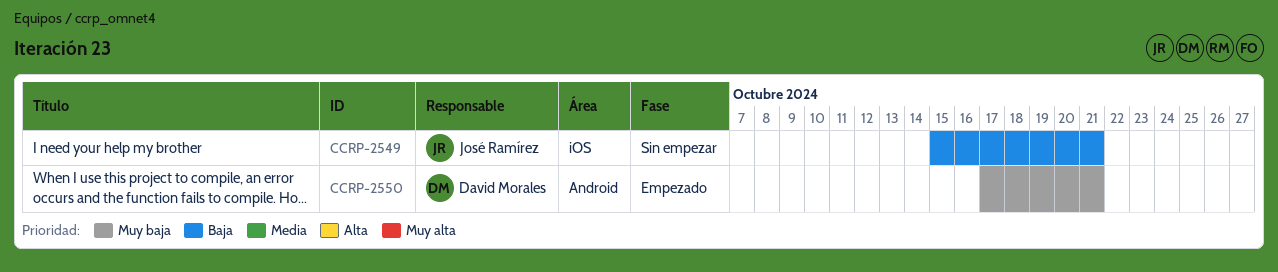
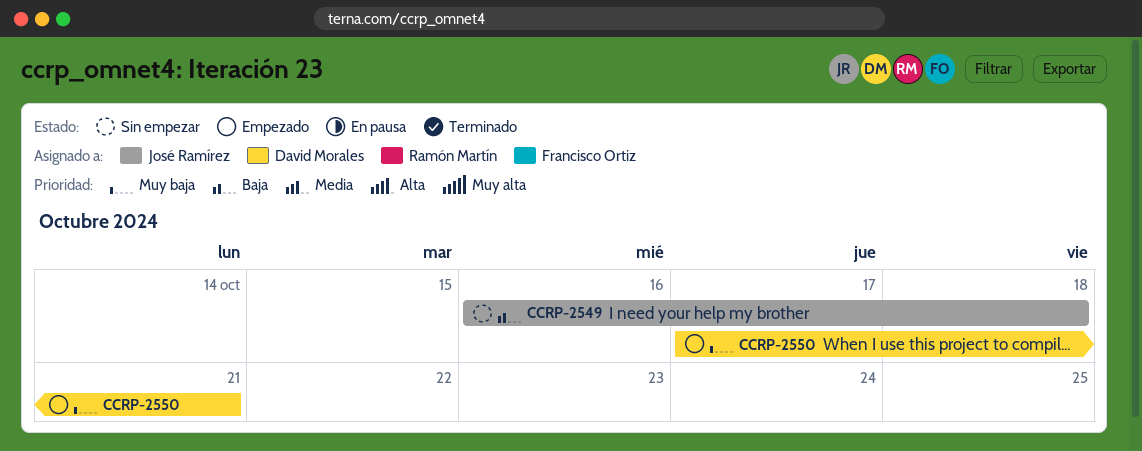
CCRP-2549, start: Oct 15 -> Oct 16
CCRP-2549, due: Oct 21 -> Oct 18

